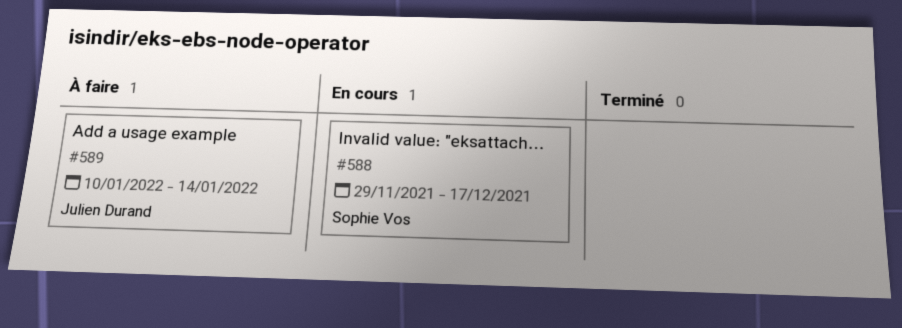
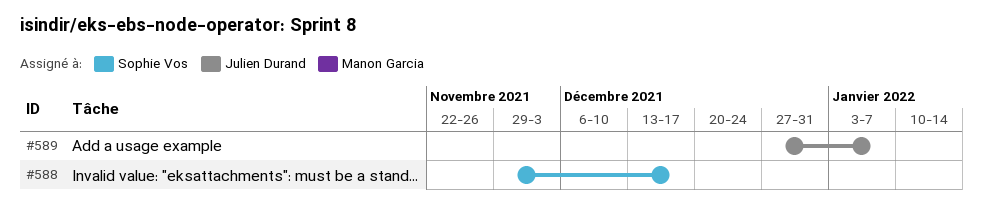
#589, start: Jan 10 -> Dec 27
#589, due: Jan 14 -> Jan 7

